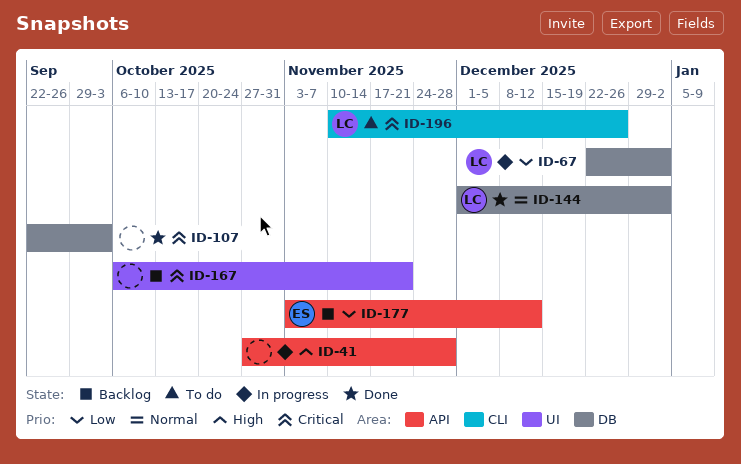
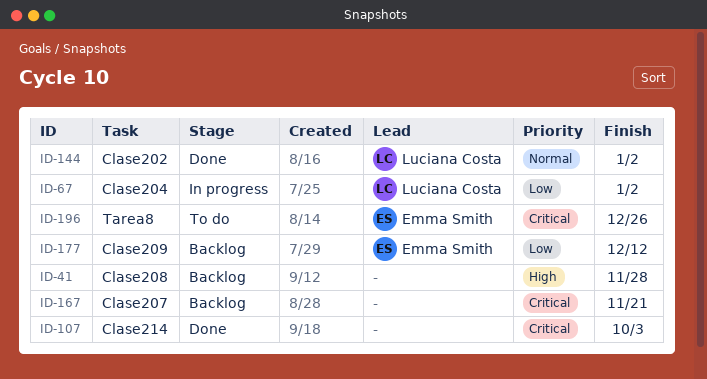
ID-41, status: In progress -> Backlog
ID-196, owner: Luciana Costa -> Emma Smith

